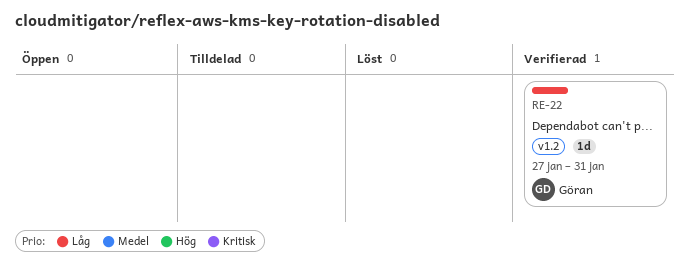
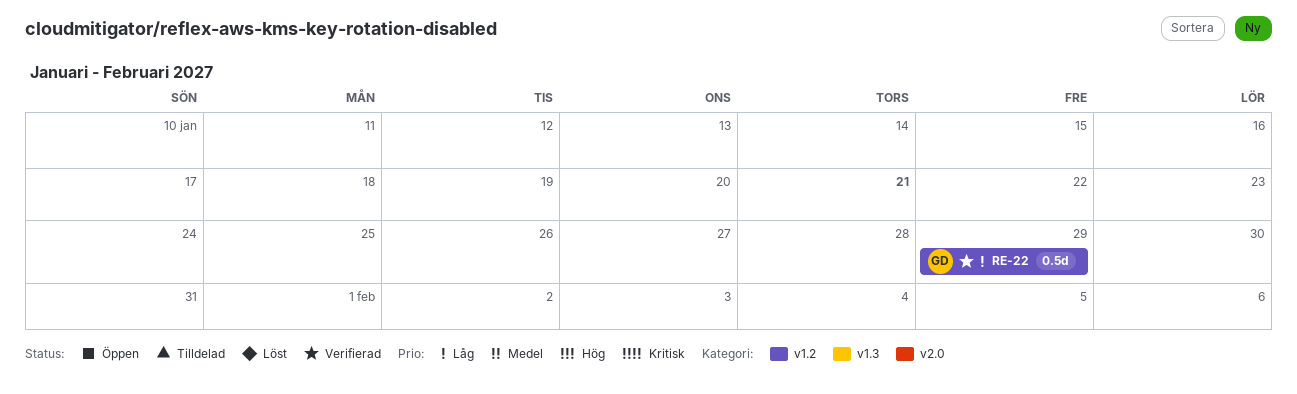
RE-22, estimate: 1d -> 0.5d
RE-22, start: Jan 27 -> Jan 29
RE-22, due: Jan 31 -> Jan 29

